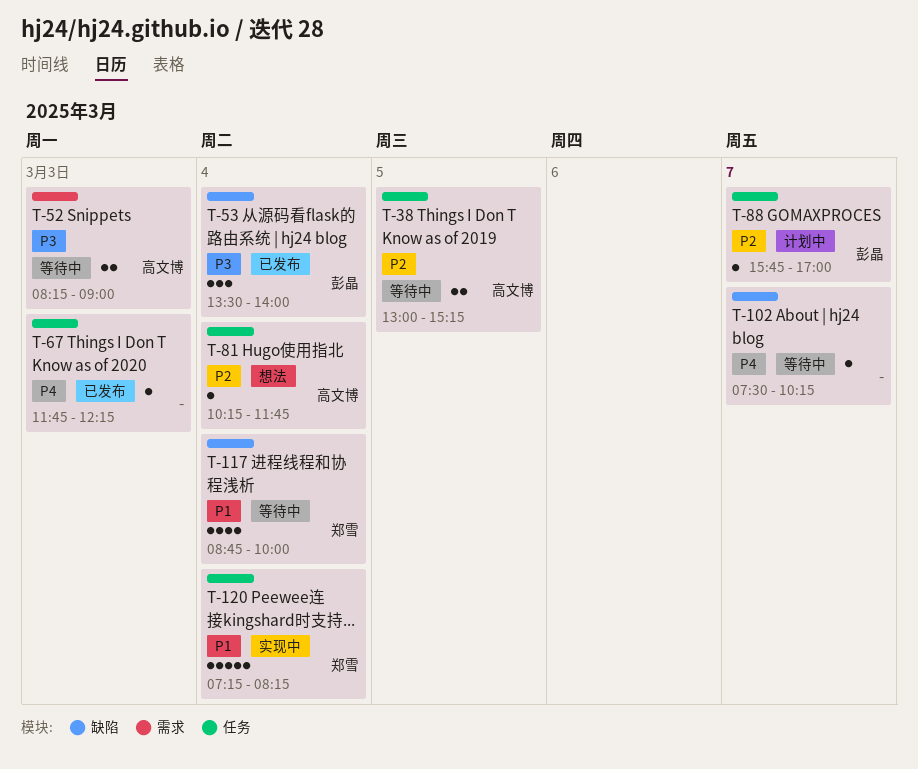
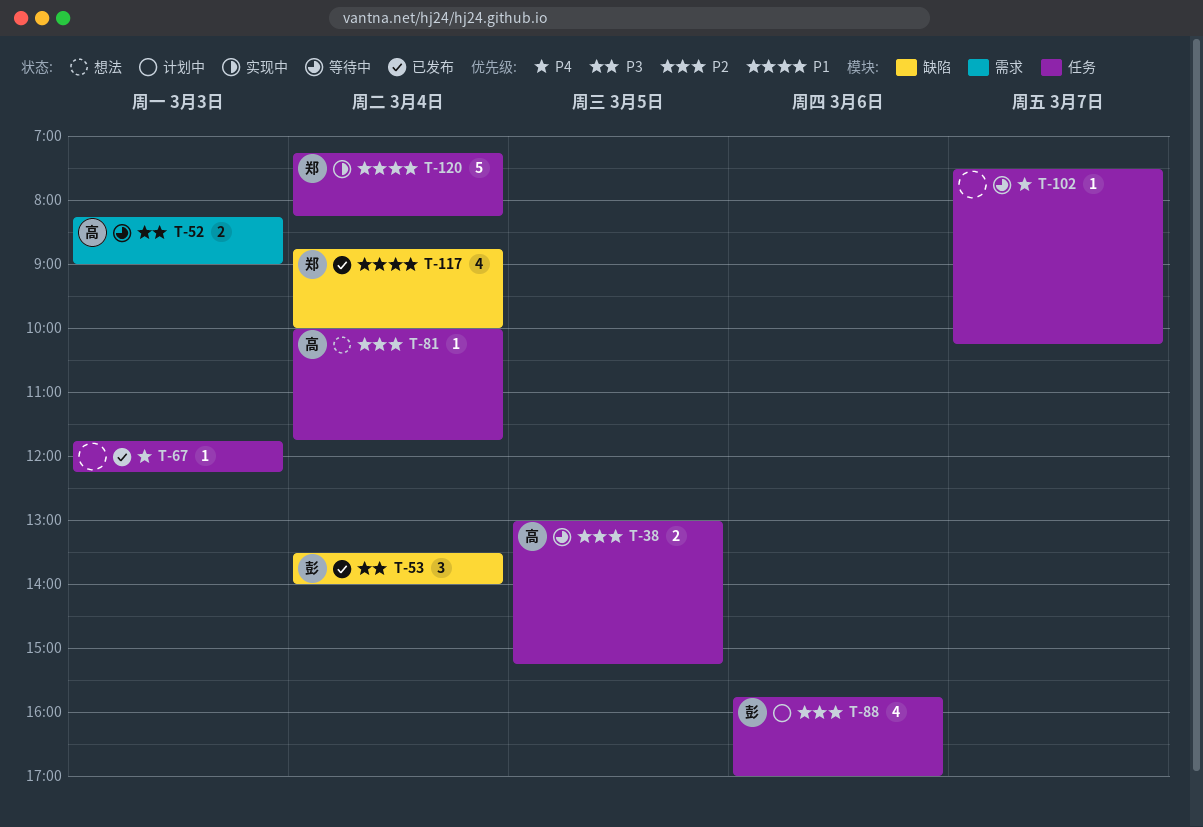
T-81, begins: 10:15 -> 10:00
T-88, estimate: 1 -> 4
T-88, day: Mar 7 -> Mar 6
T-102, label: 缺陷 -> 任务
T-117, status: 等待中 -> 已发布

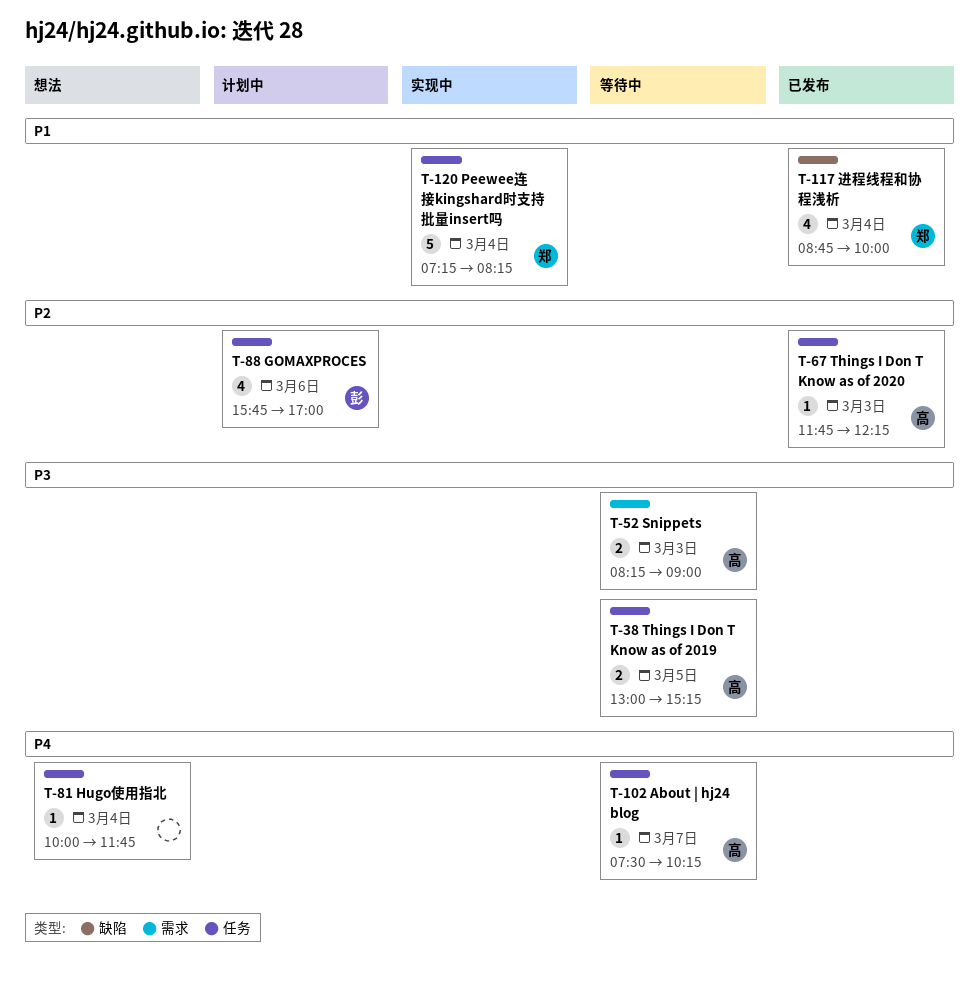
T-38, priority: P2 -> P3
T-53: present -> none
T-67, owner: none -> 高
T-67, priority: P4 -> P2
T-81, owner: 高 -> none
T-81, priority: P2 -> P4
T-102, owner: none -> 高

